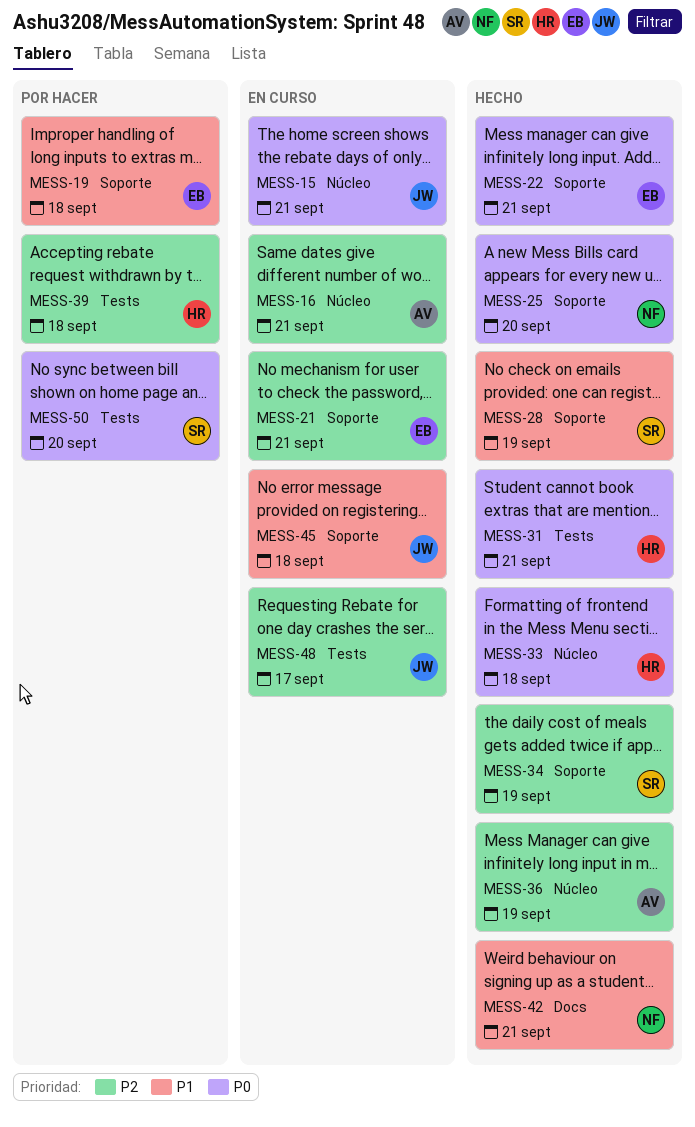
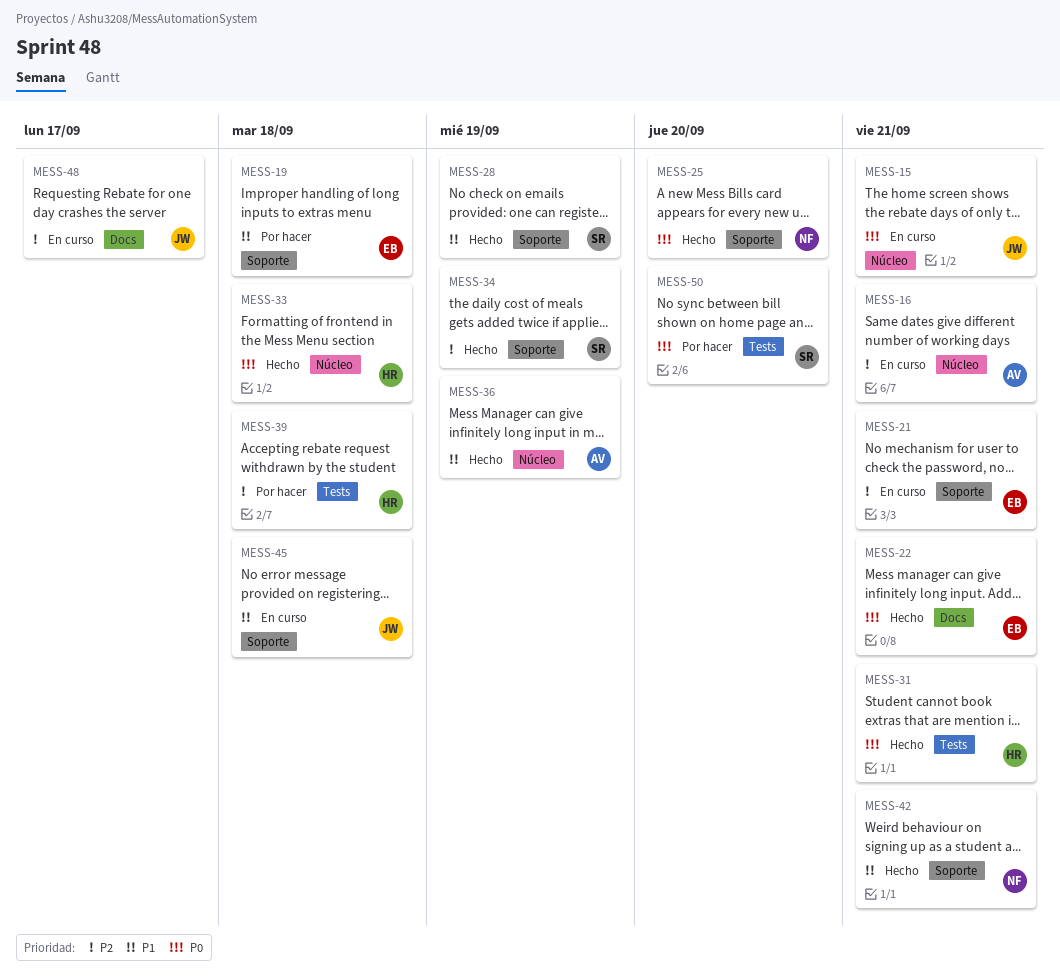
MESS-22, label: Soporte -> Docs
MESS-36, priority: P2 -> P1
MESS-42, label: Docs -> Soporte
MESS-48, label: Tests -> Docs

